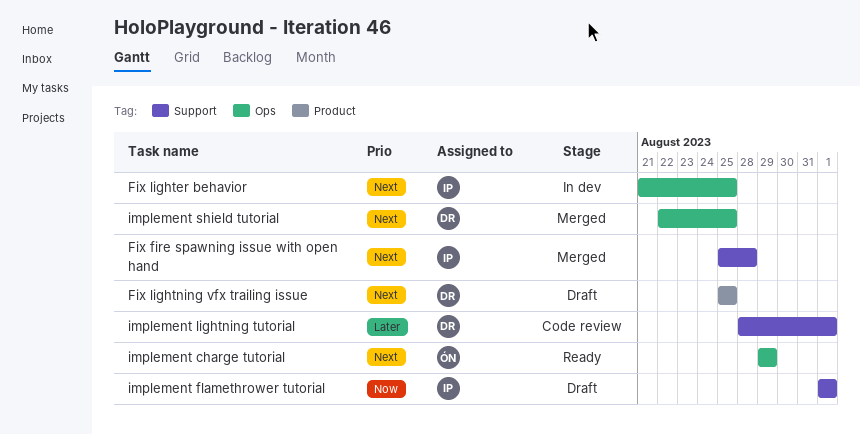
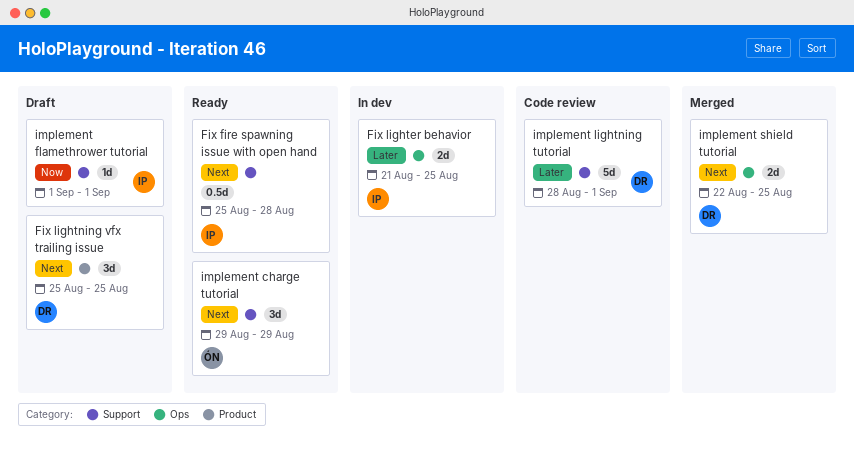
Fix fire spawning issue with open hand, status: Merged -> Ready
Fix lighter behavior, priority: Next -> Later
implement charge tutorial, label: Ops -> Support

